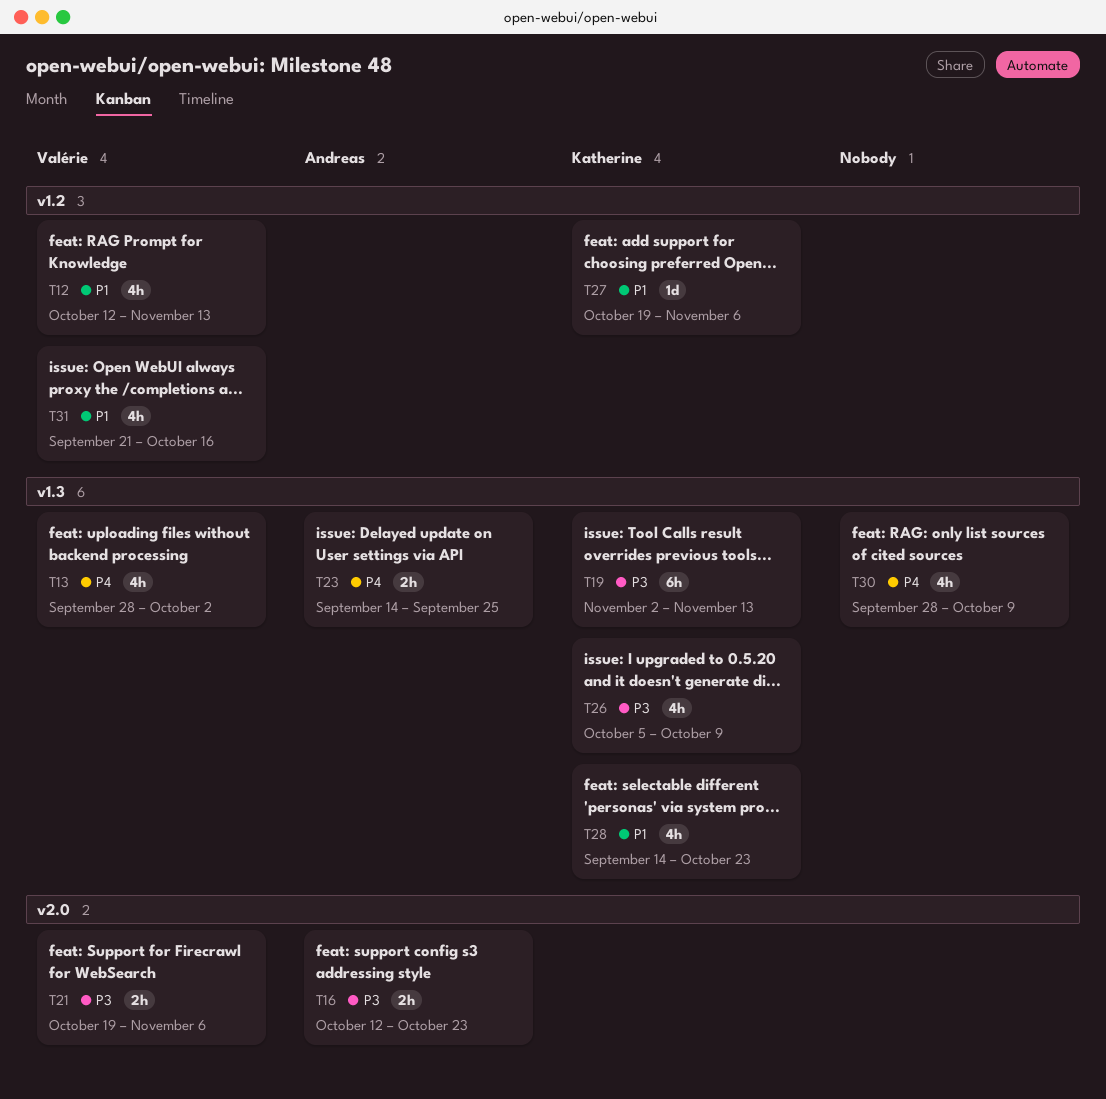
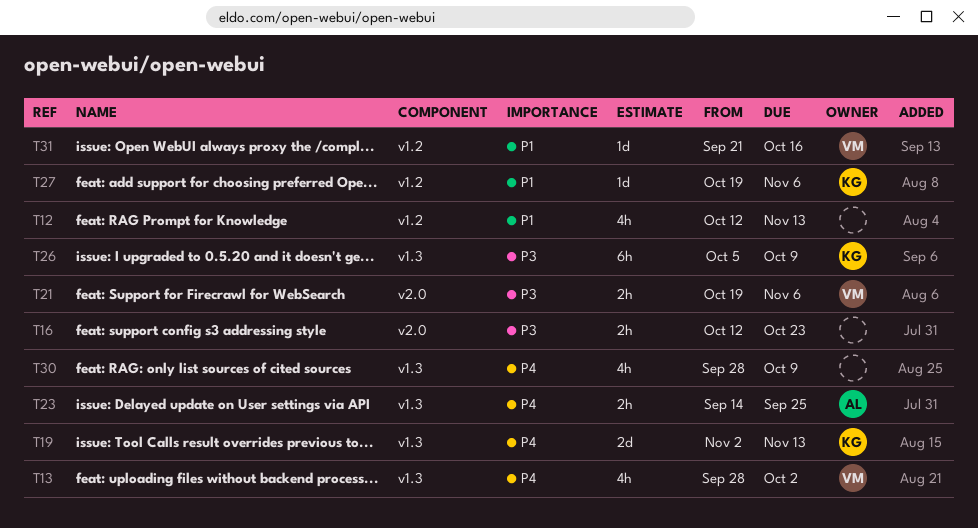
T12, owner: Valérie -> none
T16, owner: Andreas -> none
T19, priority: P3 -> P4
T19, estimate: 6h -> 2d
T26, estimate: 4h -> 6h
T28: present -> none
T31, estimate: 4h -> 1d

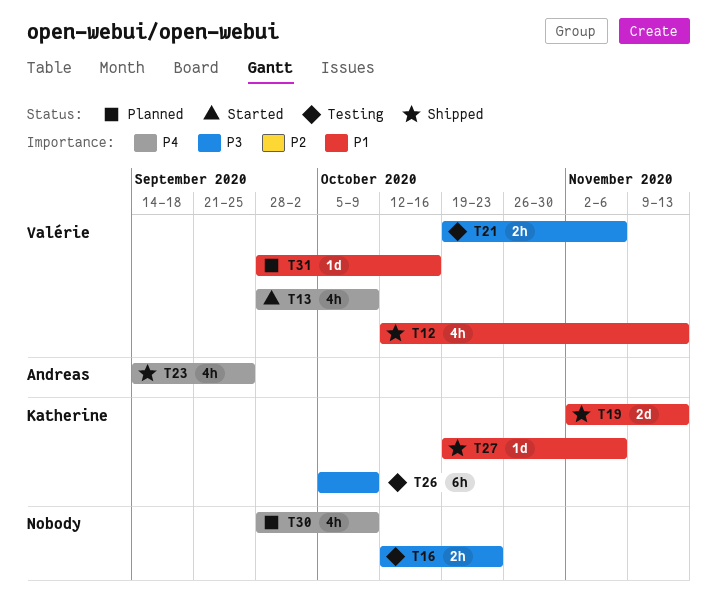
T12, owner: none -> Valérie
T13, due: Oct 2 -> Oct 9
T19, priority: P4 -> P1
T23, estimate: 2h -> 4h
T31, start: Sep 21 -> Sep 28

